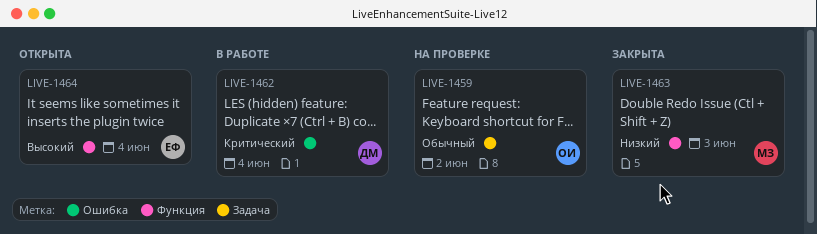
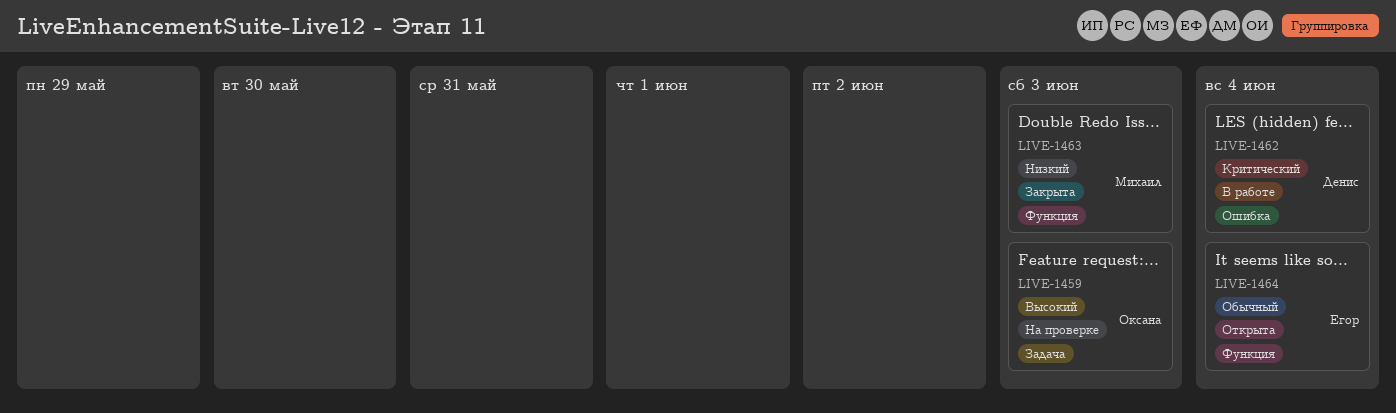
LIVE-1459, priority: Обычный -> Высокий
LIVE-1459, due: Jun 2 -> Jun 3
LIVE-1464, priority: Высокий -> Обычный

